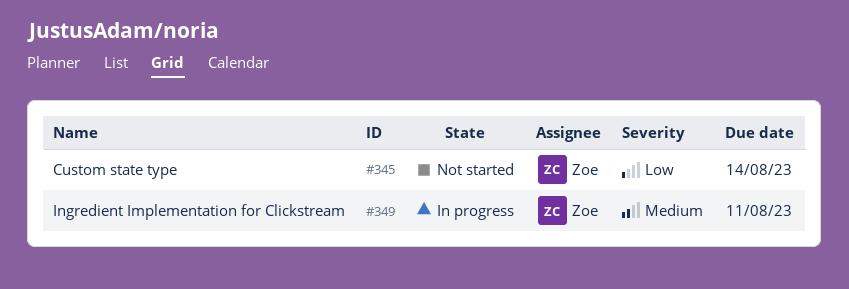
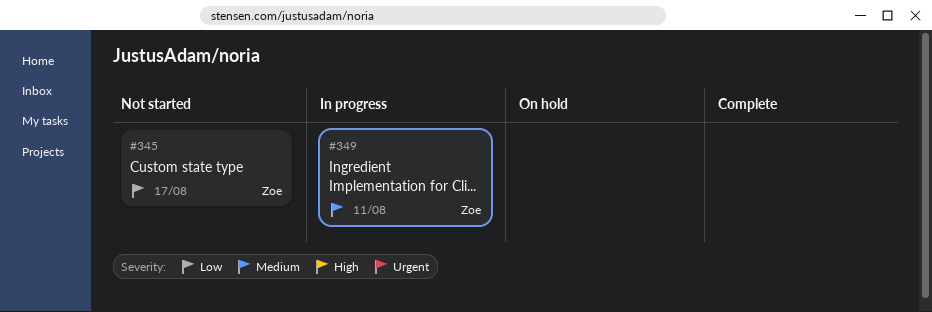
#345, due: Aug 14 -> Aug 17

